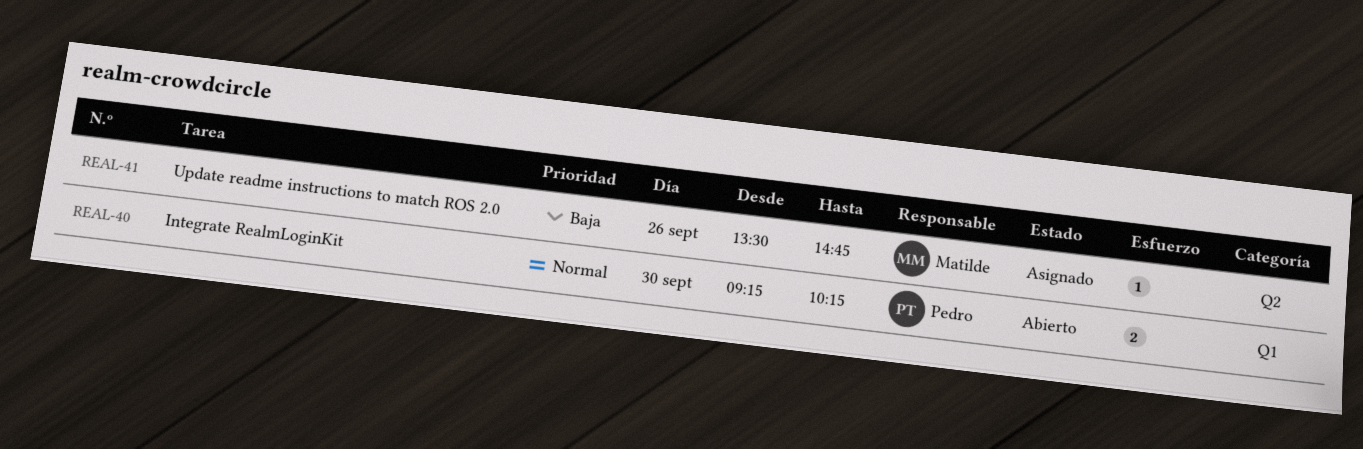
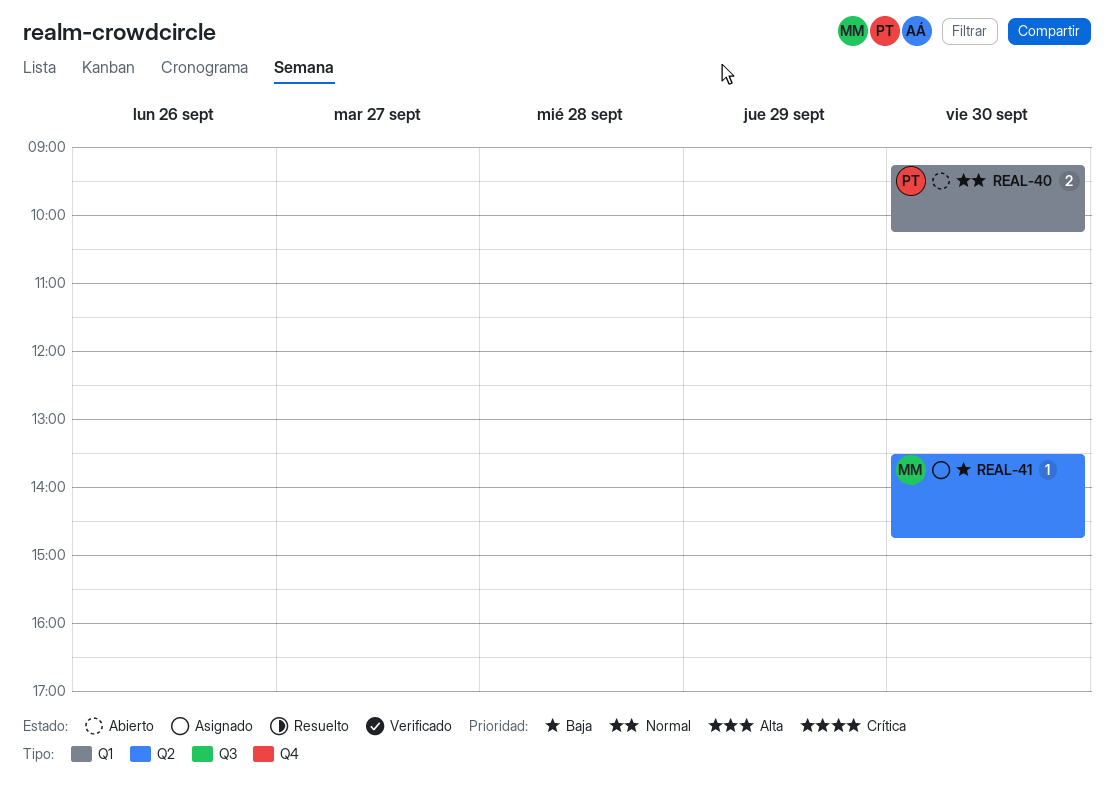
REAL-41, day: Sep 26 -> Sep 30

